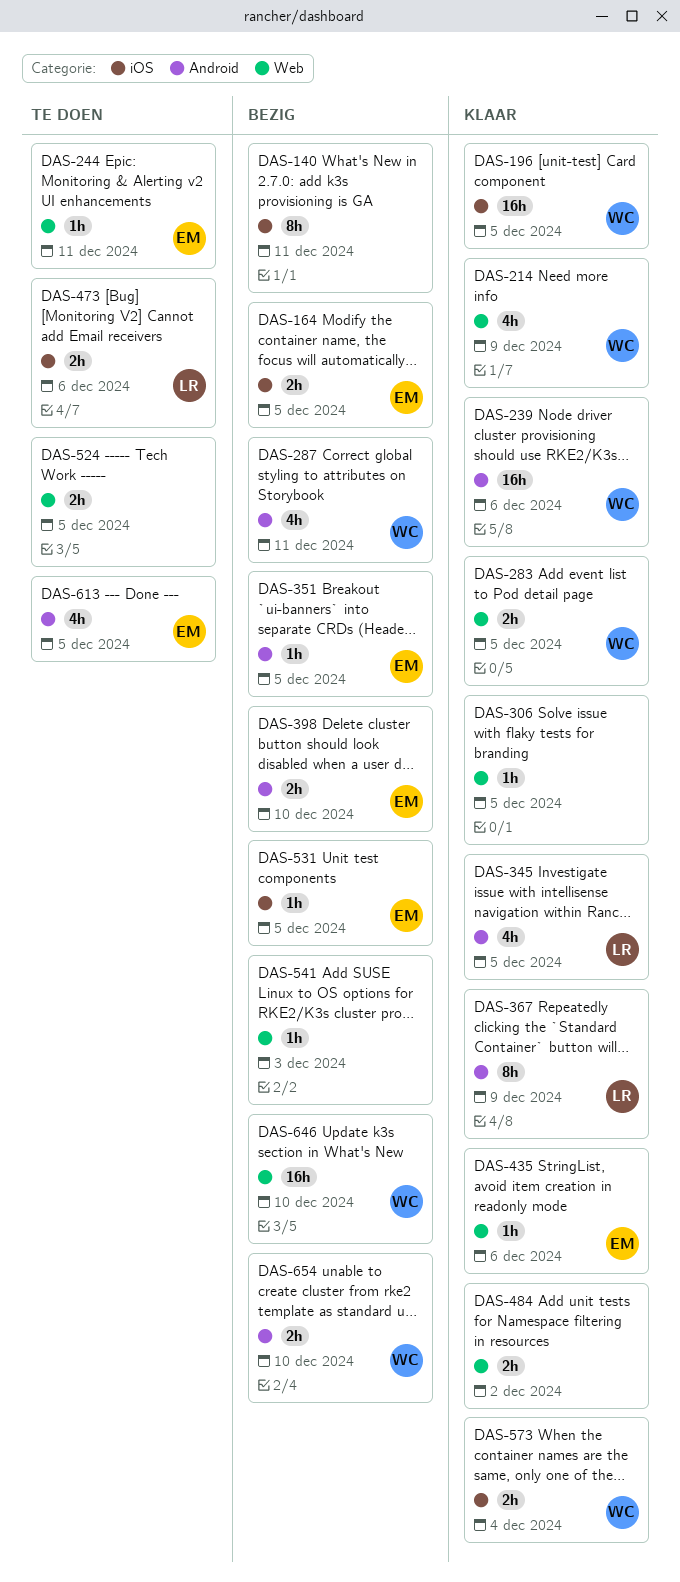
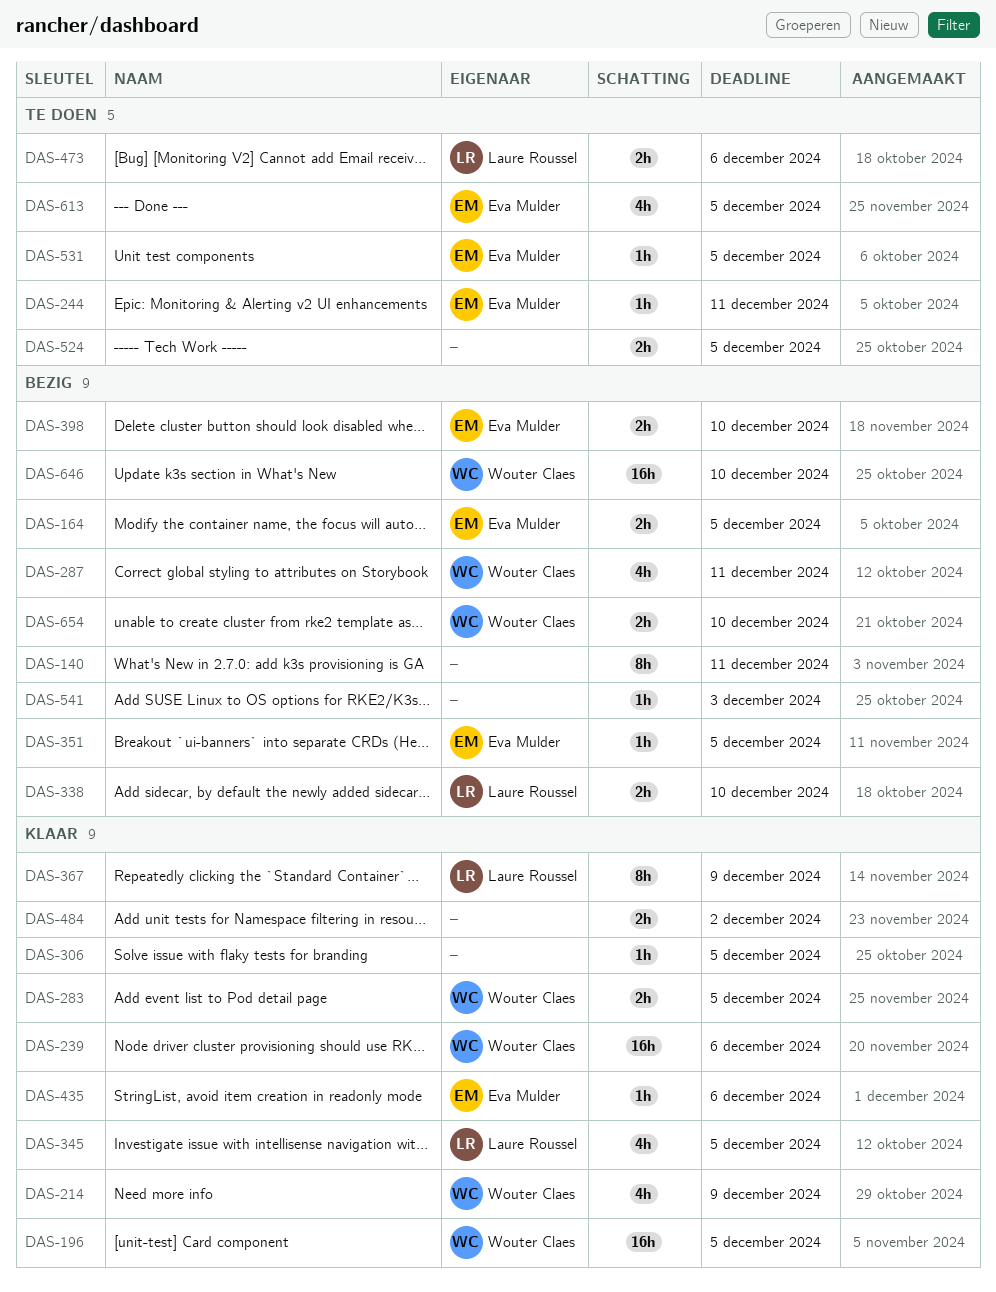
DAS-338: none -> present
DAS-531, status: Bezig -> Te doen
DAS-573: present -> none

